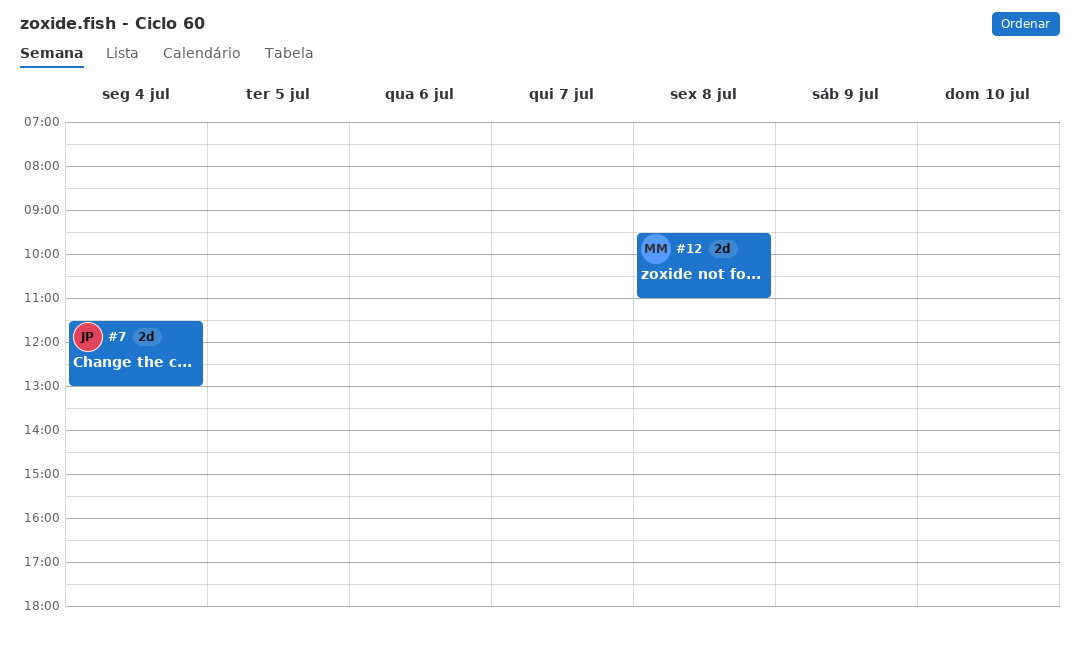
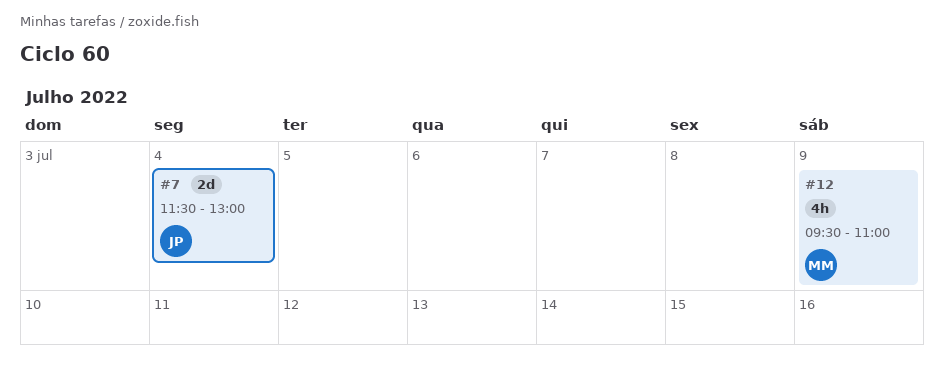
#12, estimate: 2d -> 4h
#12, day: Jul 8 -> Jul 9

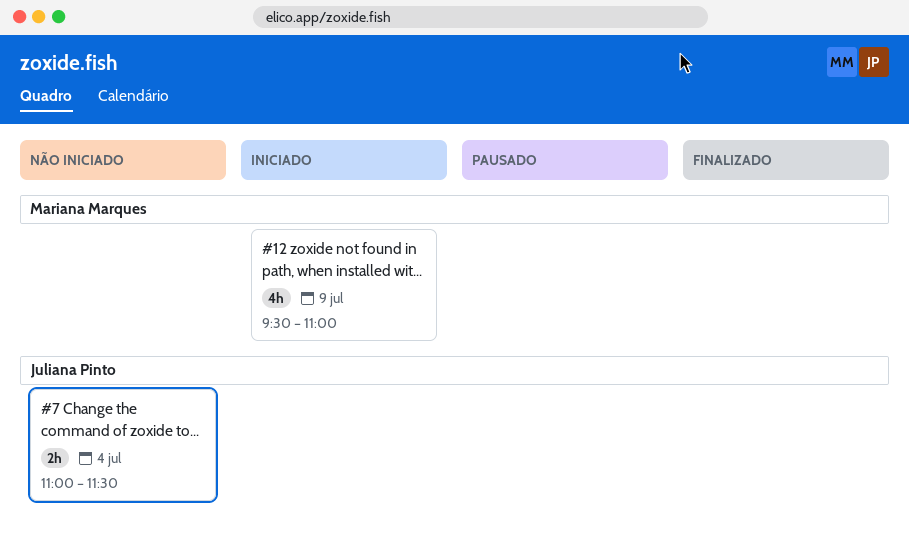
#7, estimate: 2d -> 2h
#7, begins: 11:30 -> 11:00
#7, ends: 13:00 -> 11:30

